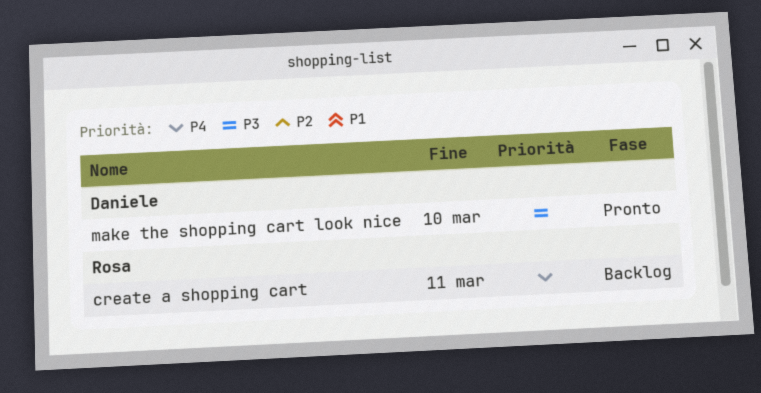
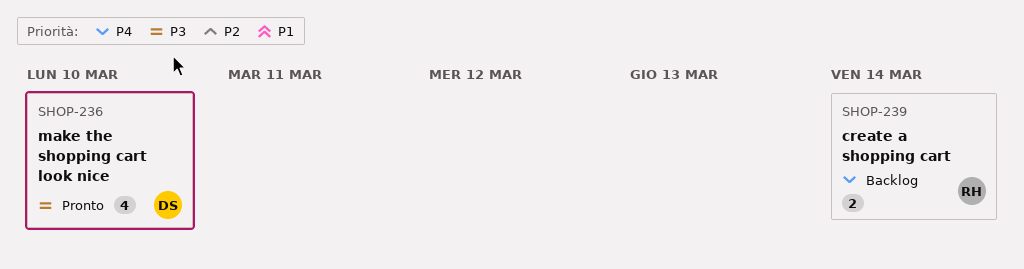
create a shopping cart, due: Mar 11 -> Mar 14

